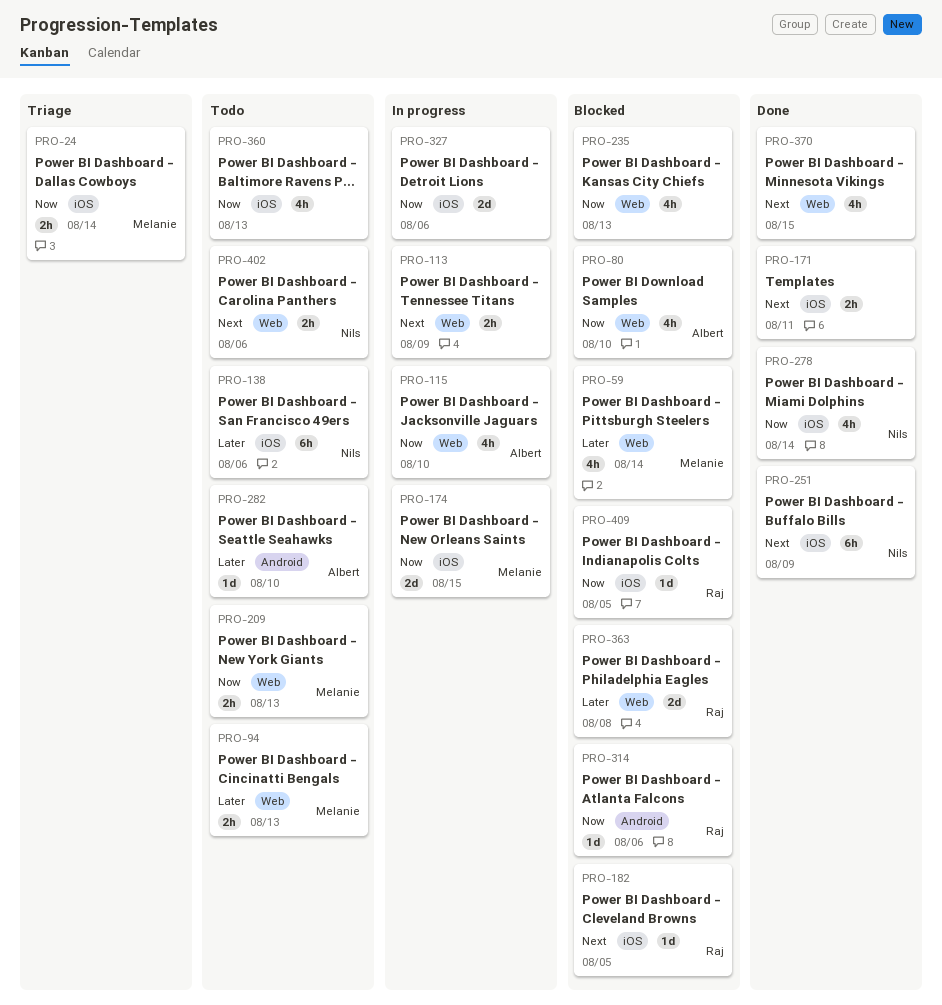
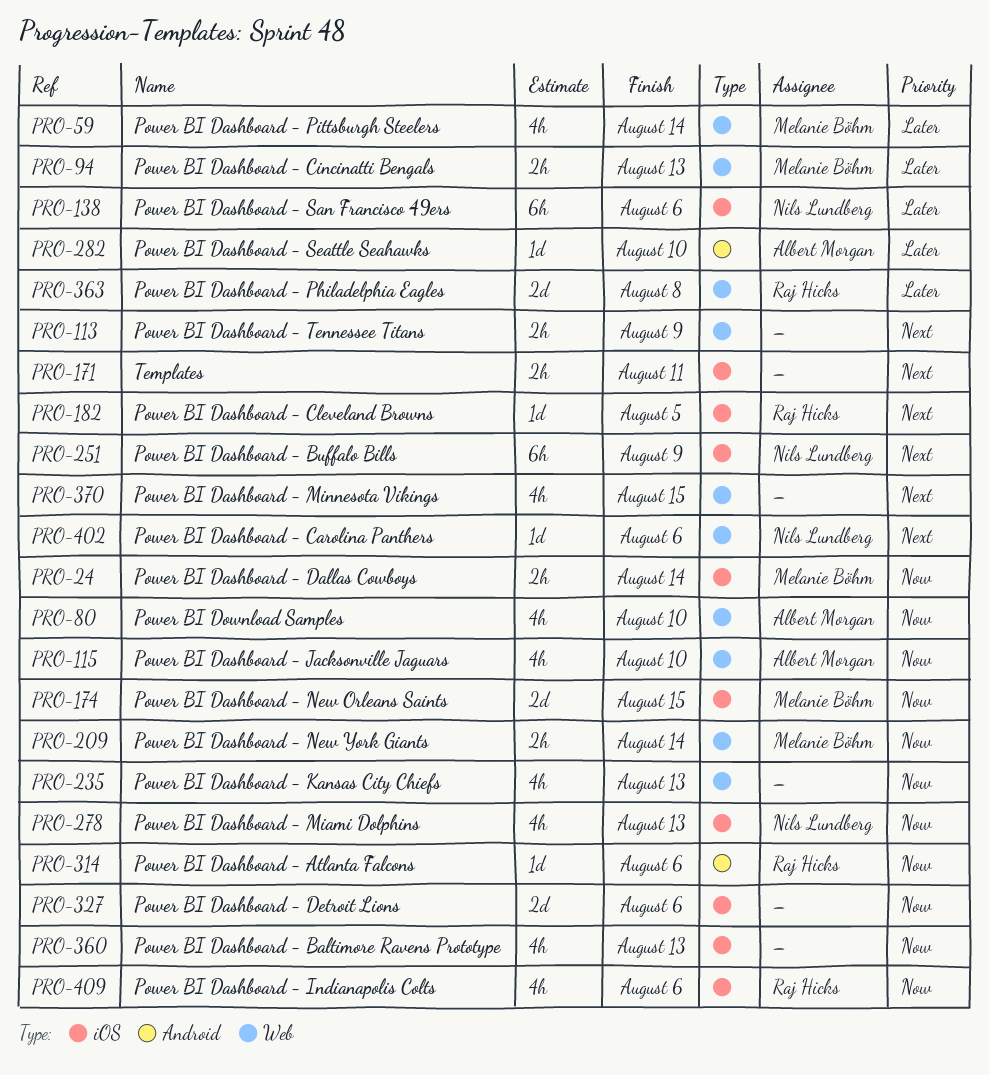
PRO-209, due: Aug 13 -> Aug 14
PRO-278, due: Aug 14 -> Aug 13
PRO-402, estimate: 2h -> 1d
PRO-409, estimate: 1d -> 4h
PRO-409, due: Aug 5 -> Aug 6

